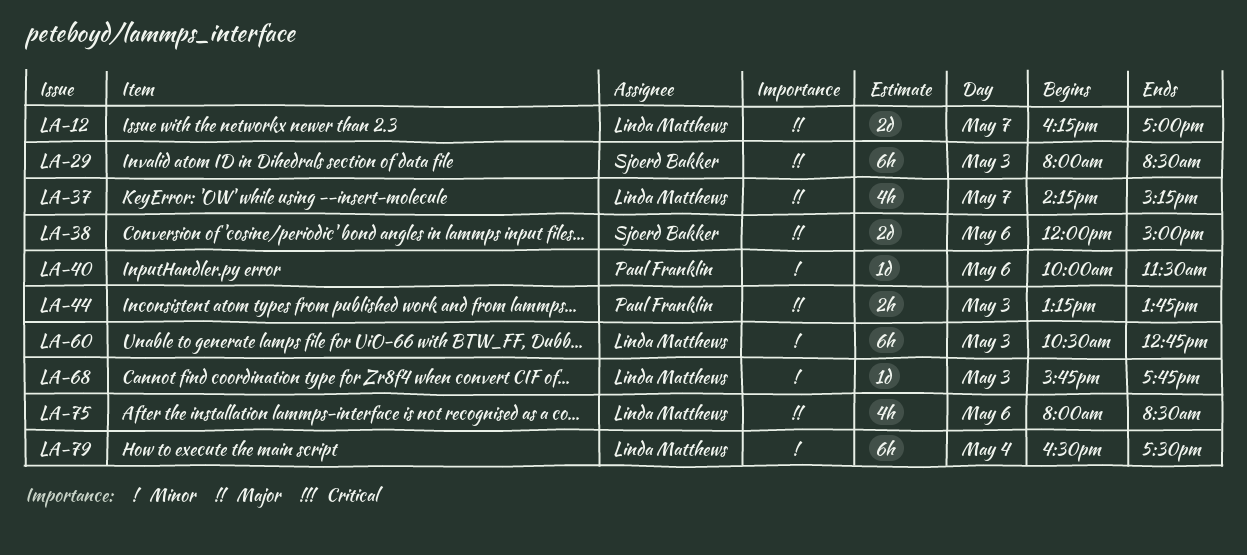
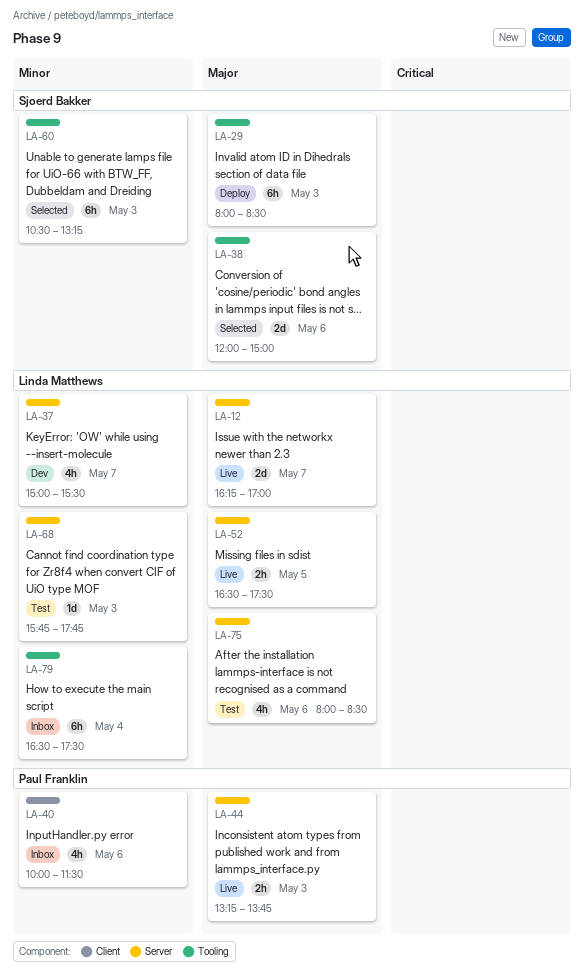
LA-37, priority: Major -> Minor
LA-37, begins: 14:15 -> 15:00
LA-37, ends: 15:15 -> 15:30
LA-40, estimate: 1d -> 4h
LA-52: none -> present
LA-60, owner: Linda Matthews -> Sjoerd Bakker
LA-60, ends: 12:45 -> 13:15

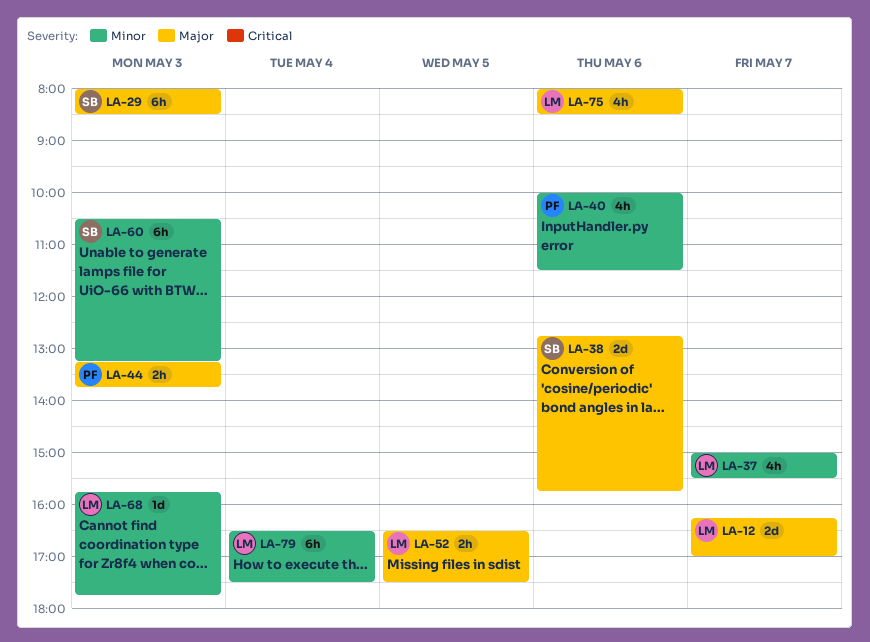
LA-38, begins: 12:00 -> 12:45
LA-38, ends: 15:00 -> 15:45

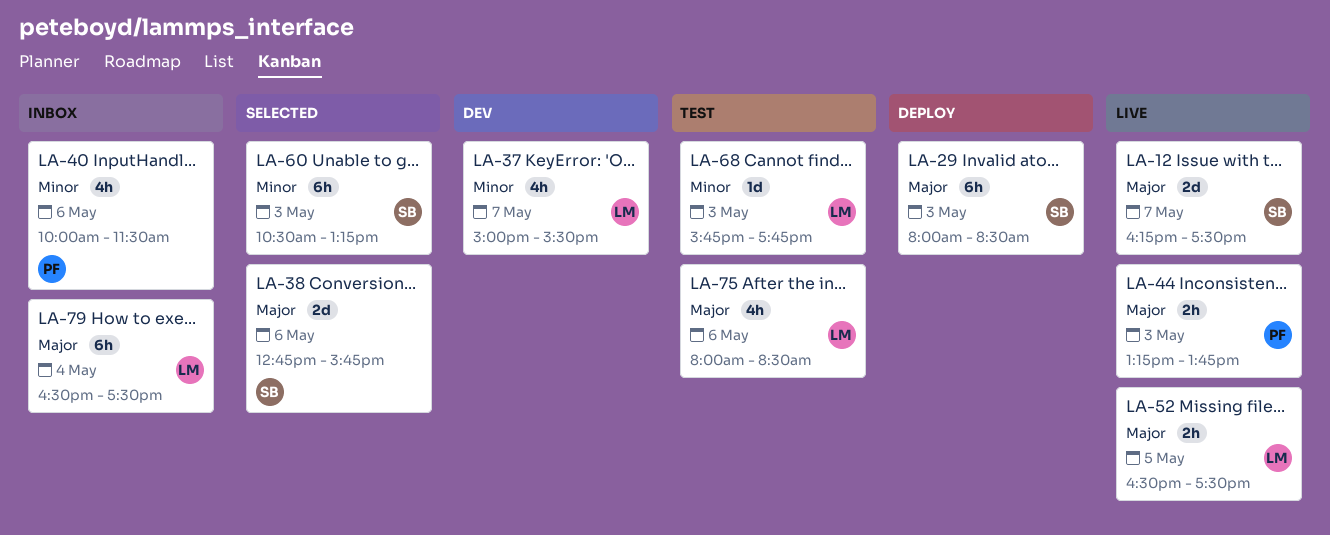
LA-12, owner: LM -> SB
LA-12, ends: 17:00 -> 17:30
LA-79, priority: Minor -> Major

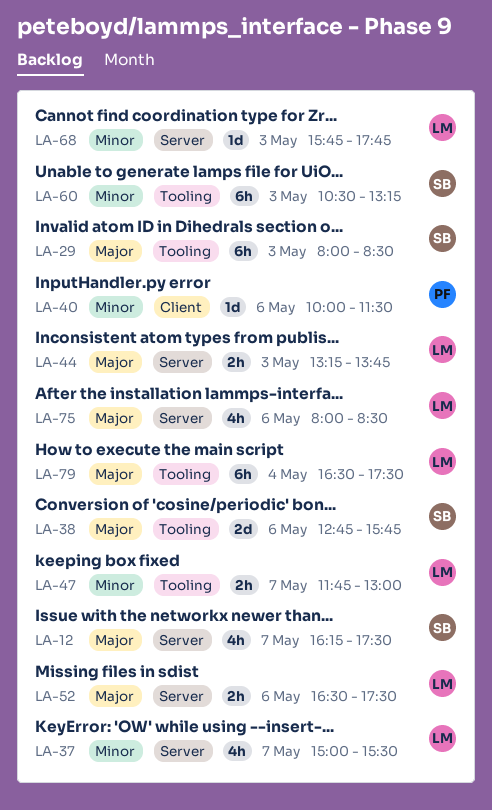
LA-12, estimate: 2d -> 4h
LA-40, estimate: 4h -> 1d
LA-44, owner: PF -> LM
LA-47: none -> present
LA-52, day: May 5 -> May 6

